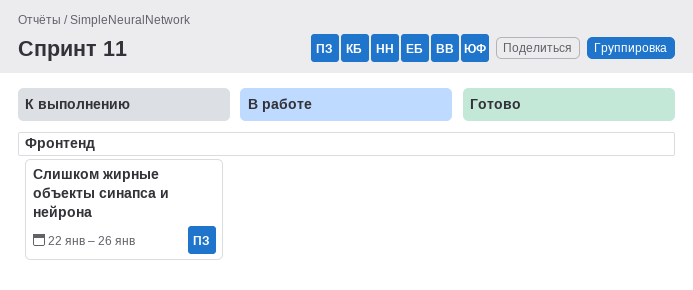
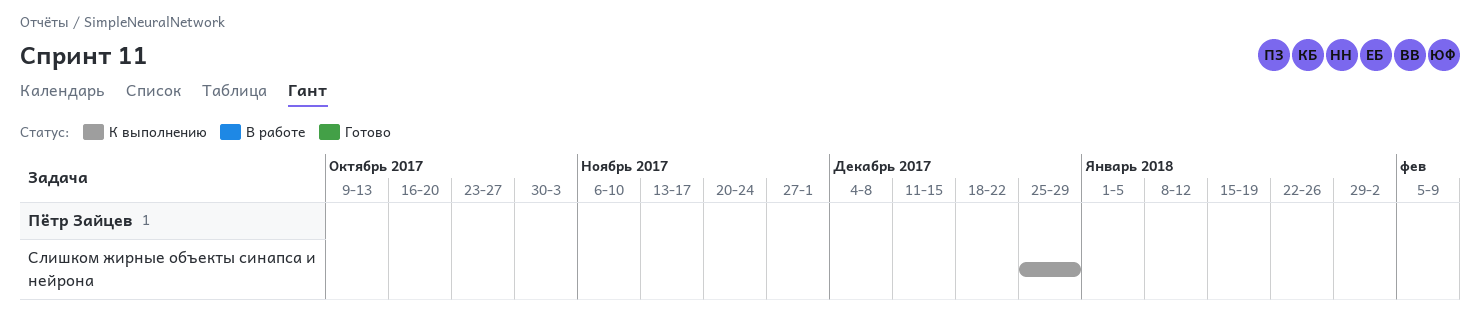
Слишком жирные объекты синапса и нейрона, start: Jan 22 -> Dec 25
Слишком жирные объекты синапса и нейрона, due: Jan 26 -> Dec 29

